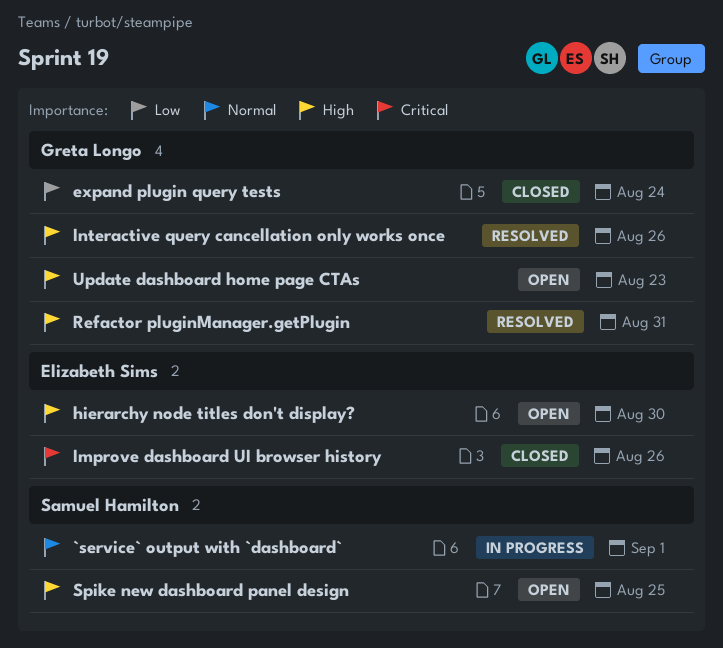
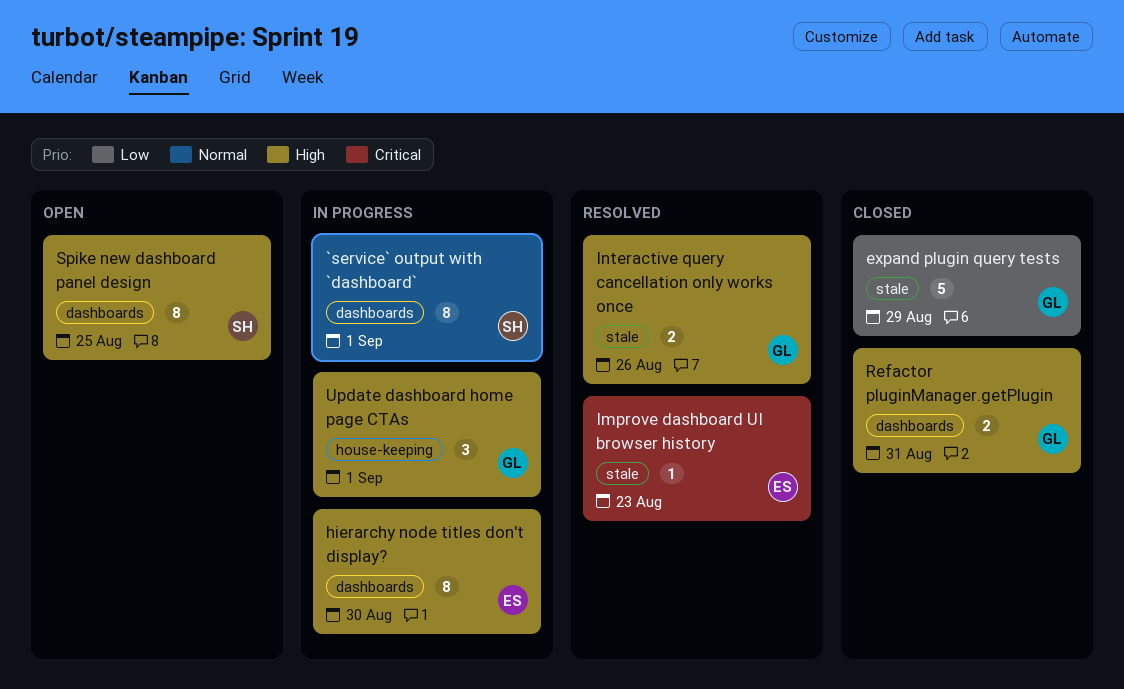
expand plugin query tests, due: Aug 24 -> Aug 29
hierarchy node titles don't display?, status: Open -> In progress
Improve dashboard UI browser history, status: Closed -> Resolved
Improve dashboard UI browser history, due: Aug 26 -> Aug 23
Refactor pluginManager.getPlugin, status: Resolved -> Closed
Update dashboard home page CTAs, status: Open -> In progress
Update dashboard home page CTAs, due: Aug 23 -> Sep 1

